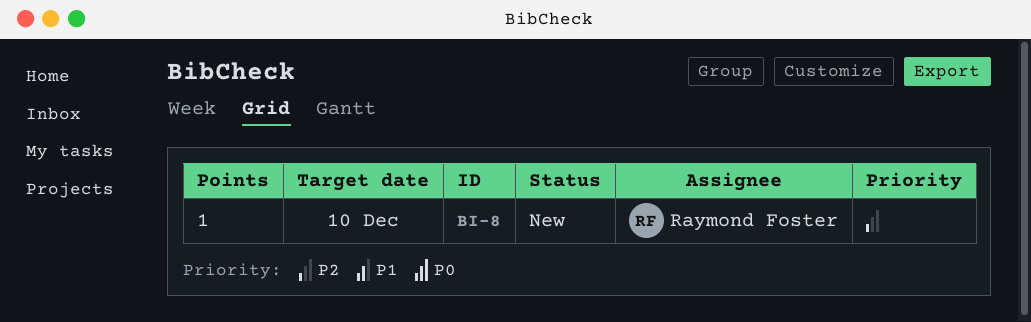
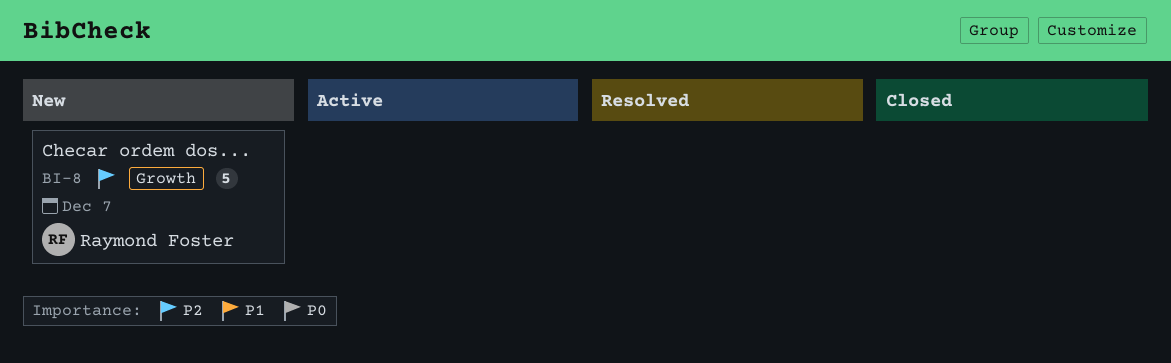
BI-8, estimate: 1 -> 5
BI-8, due: Dec 10 -> Dec 7

